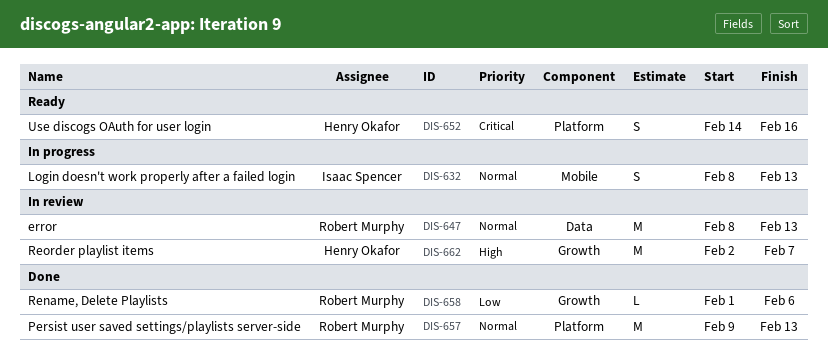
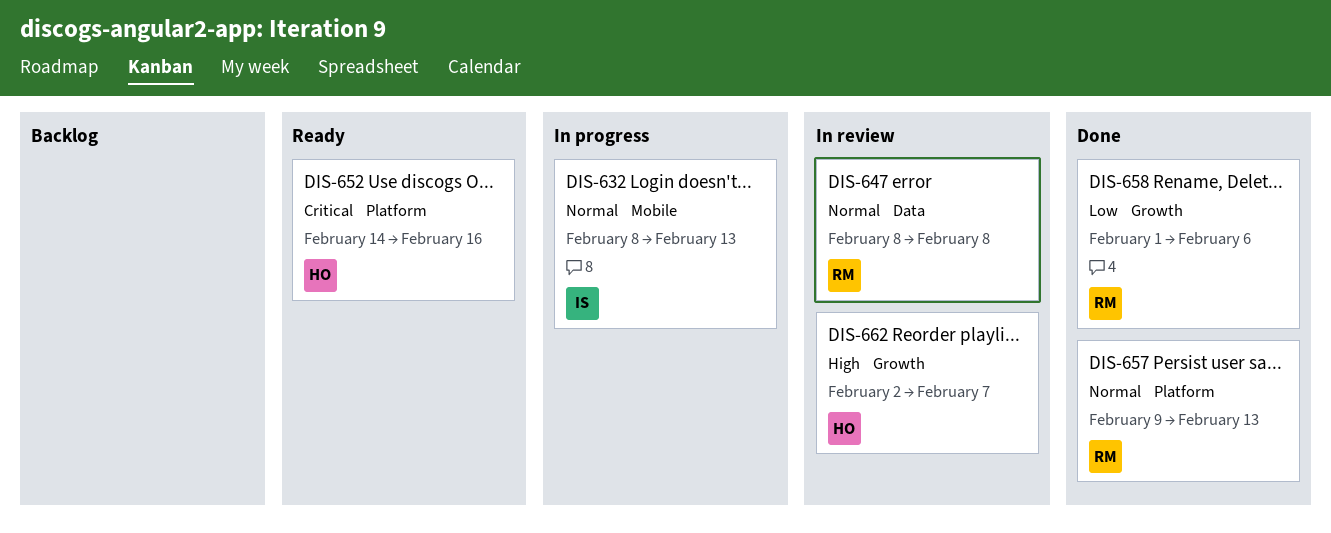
DIS-647, due: Feb 13 -> Feb 8

